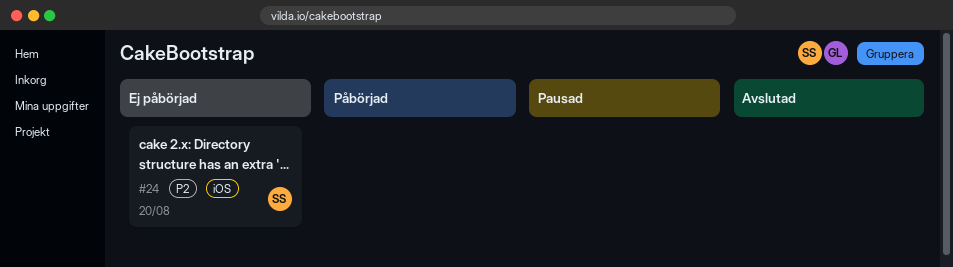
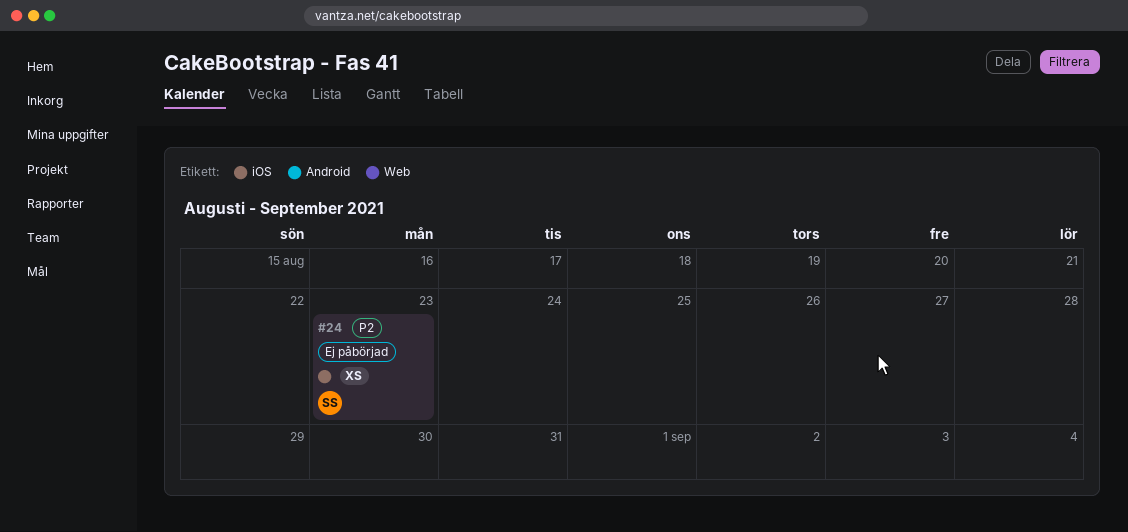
#24, due: Aug 20 -> Aug 23

